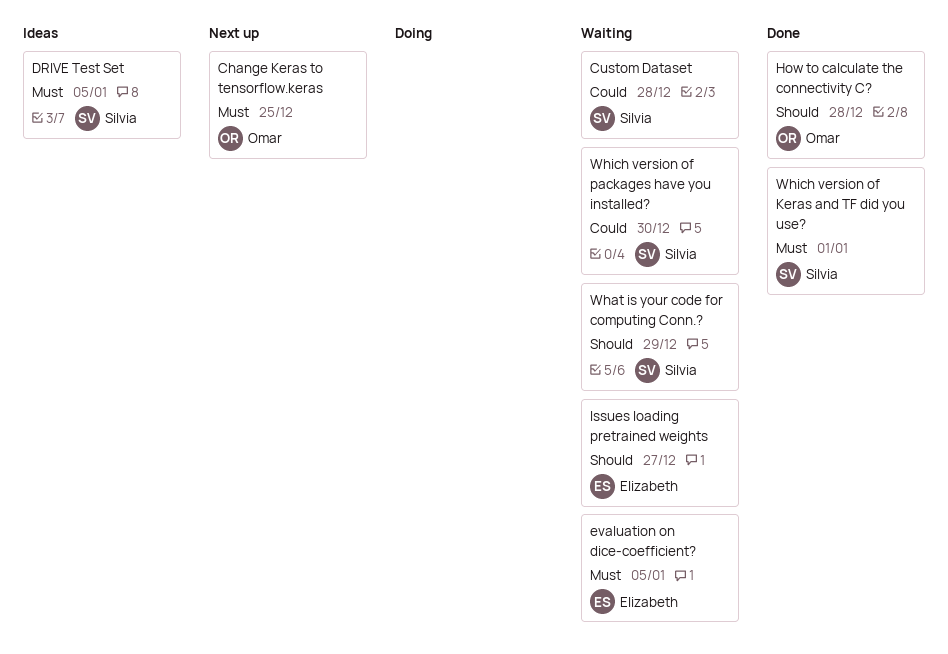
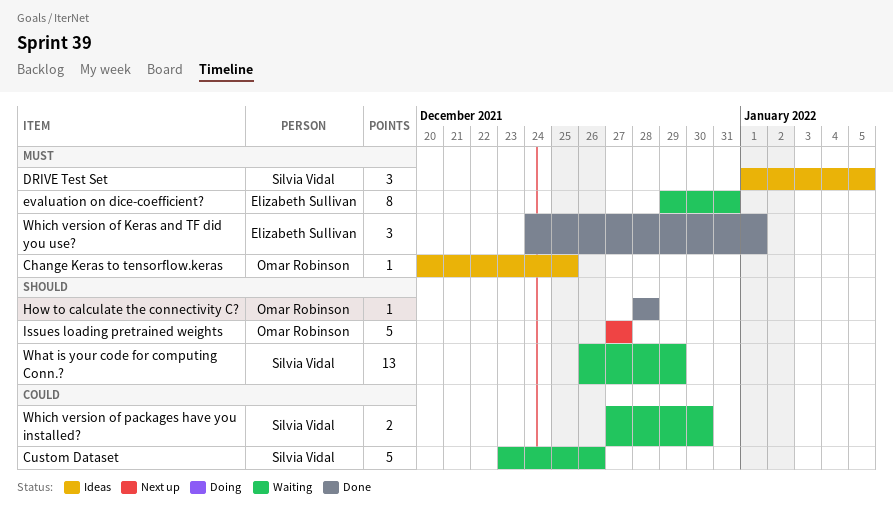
Change Keras to tensorflow.keras, status: Next up -> Ideas
Custom Dataset, due: Dec 28 -> Dec 26
evaluation on dice-coefficient?, due: Jan 5 -> Dec 31
Issues loading pretrained weights, status: Waiting -> Next up
Issues loading pretrained weights, owner: Elizabeth Sullivan -> Omar Robinson
Which version of Keras and TF did you use?, owner: Silvia Vidal -> Elizabeth Sullivan

